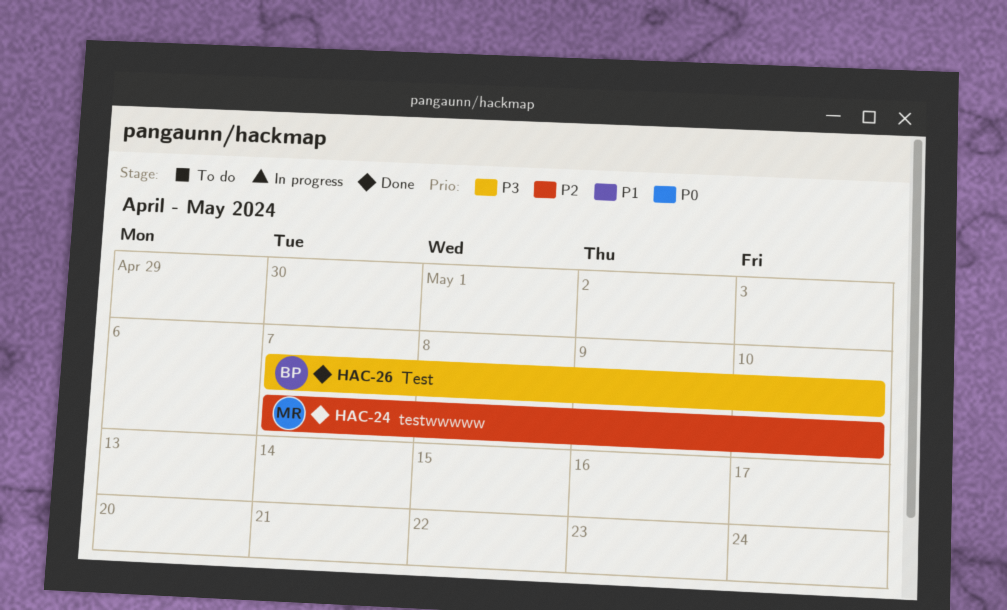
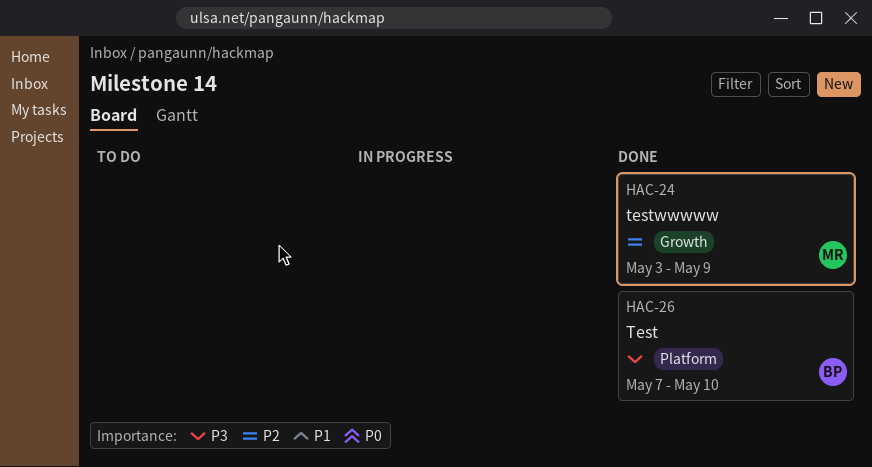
HAC-24, start: May 7 -> May 3
HAC-24, due: May 10 -> May 9

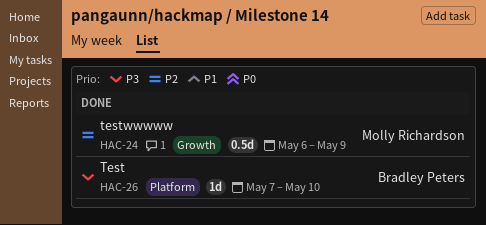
HAC-24, start: May 3 -> May 6

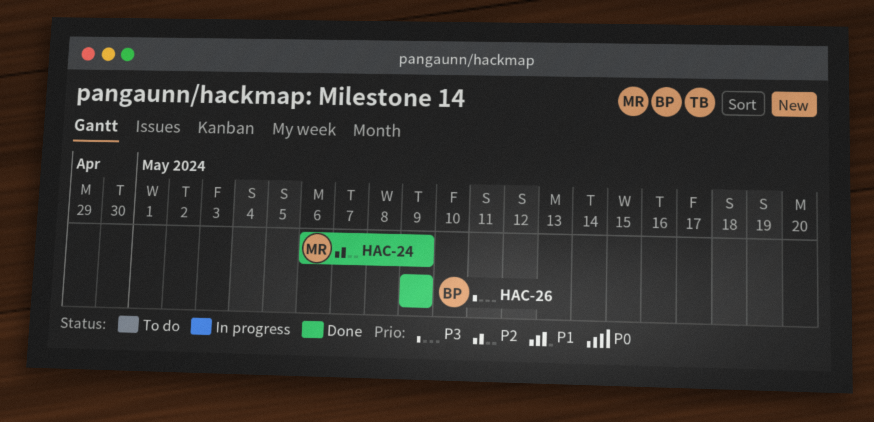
HAC-26, start: May 7 -> May 9
HAC-26, due: May 10 -> May 9

